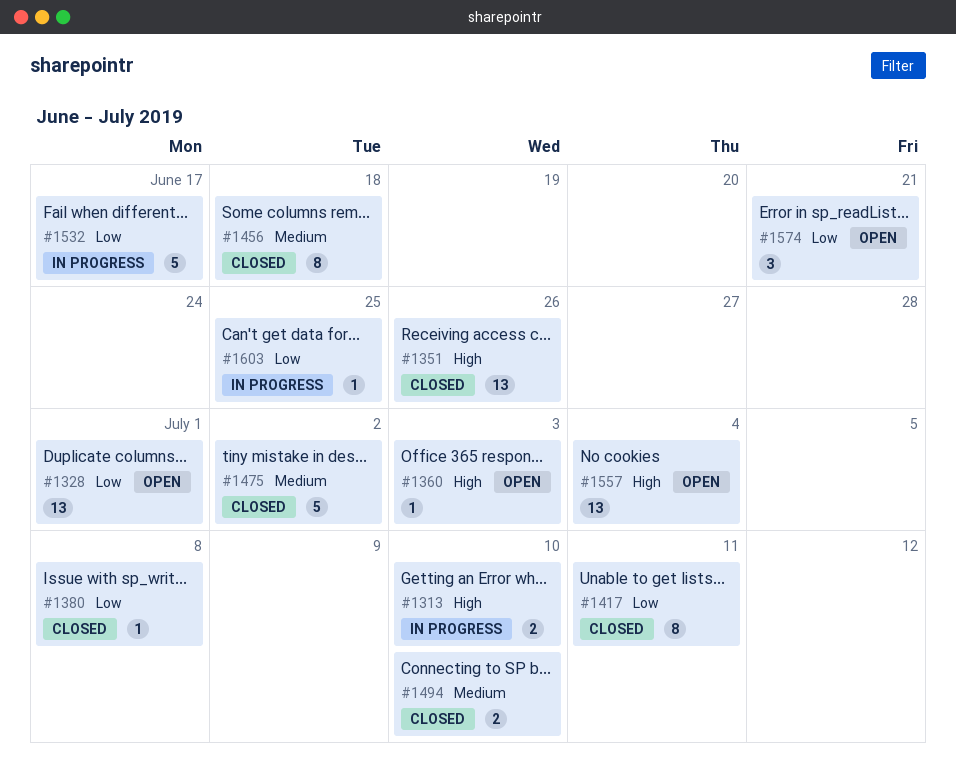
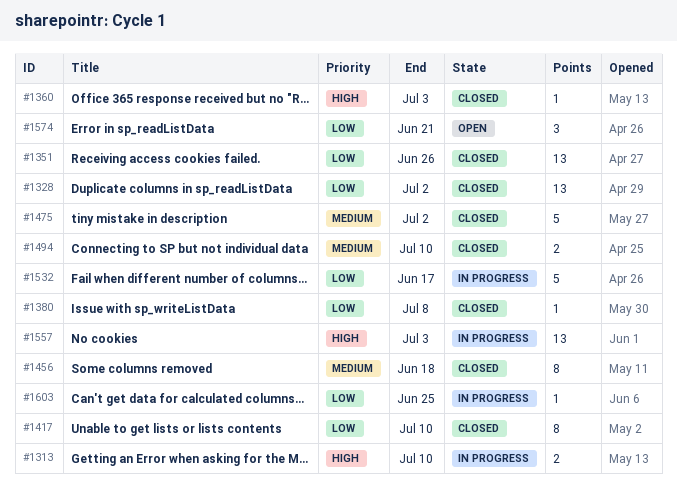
#1328, status: Open -> Closed
#1328, due: Jul 1 -> Jul 2
#1351, priority: High -> Low
#1360, status: Open -> Closed
#1417, due: Jul 11 -> Jul 10
#1557, status: Open -> In progress
#1557, due: Jul 4 -> Jul 3

